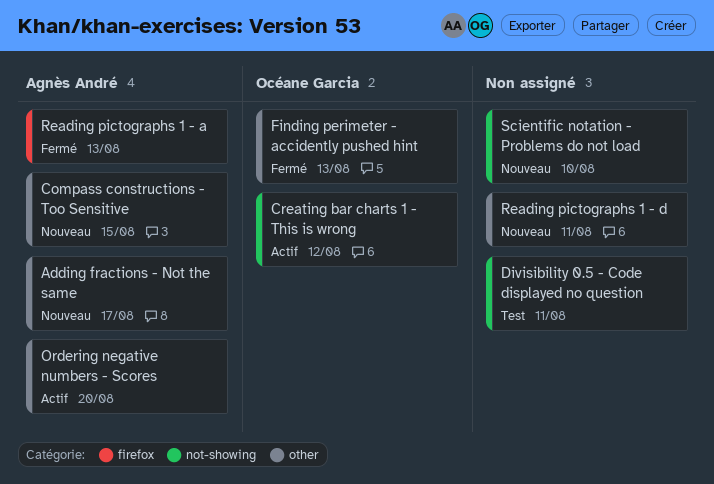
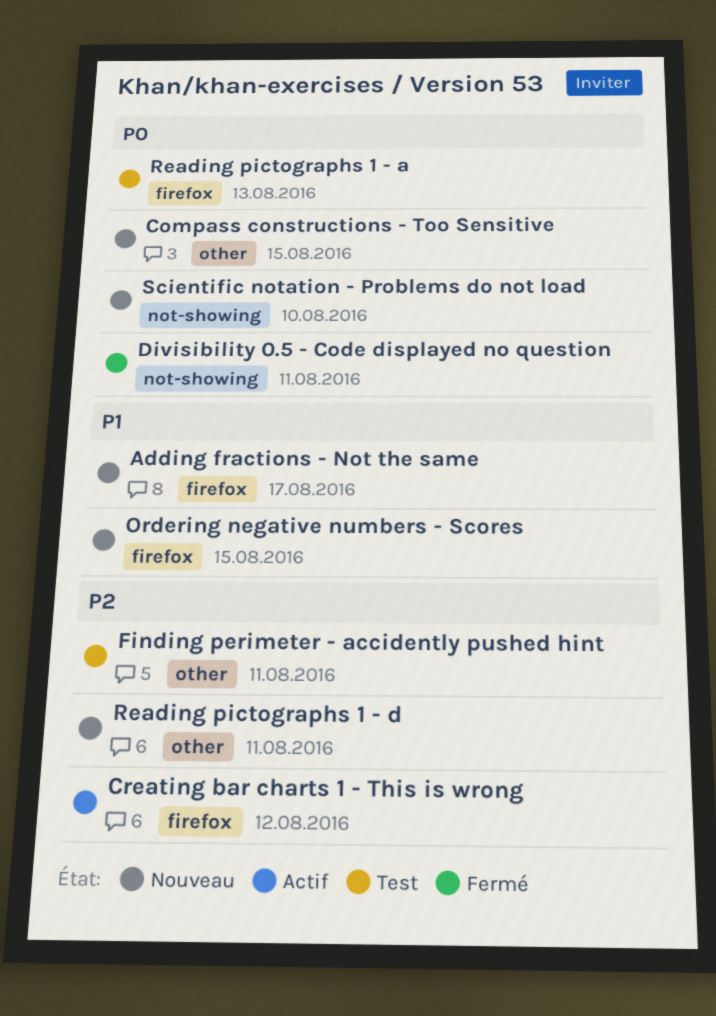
Adding fractions - Not the same, label: other -> firefox
Creating bar charts 1 - This is wrong, label: not-showing -> firefox
Divisibility 0.5 - Code displayed no question, status: Test -> Fermé
Finding perimeter - accidently pushed hint, status: Fermé -> Test
Finding perimeter - accidently pushed hint, due: Aug 13 -> Aug 11
Ordering negative numbers - Scores, status: Actif -> Nouveau
Ordering negative numbers - Scores, label: other -> firefox
Ordering negative numbers - Scores, due: Aug 20 -> Aug 15
Reading pictographs 1 - a, status: Fermé -> Test

